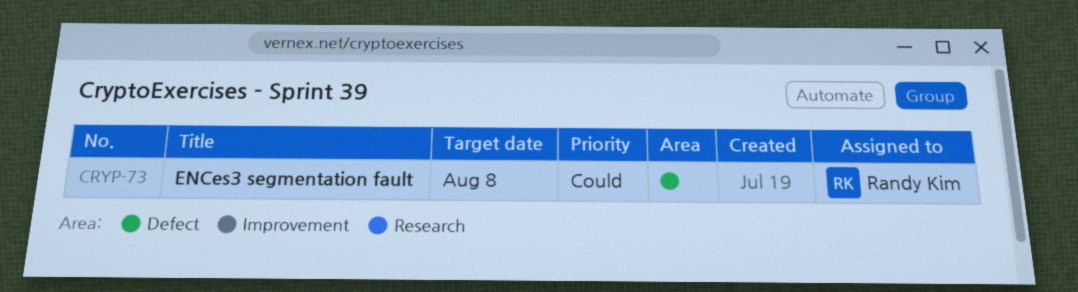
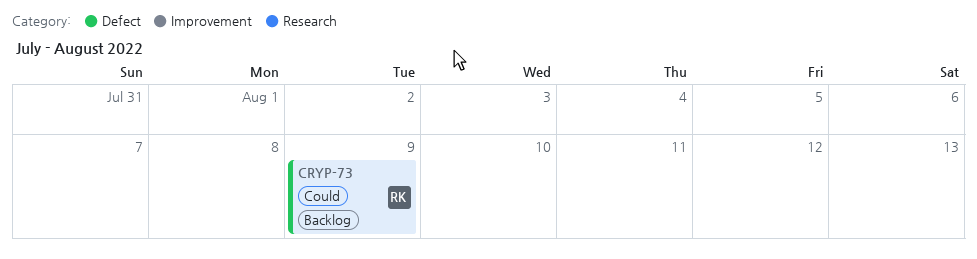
CRYP-73, due: Aug 8 -> Aug 9

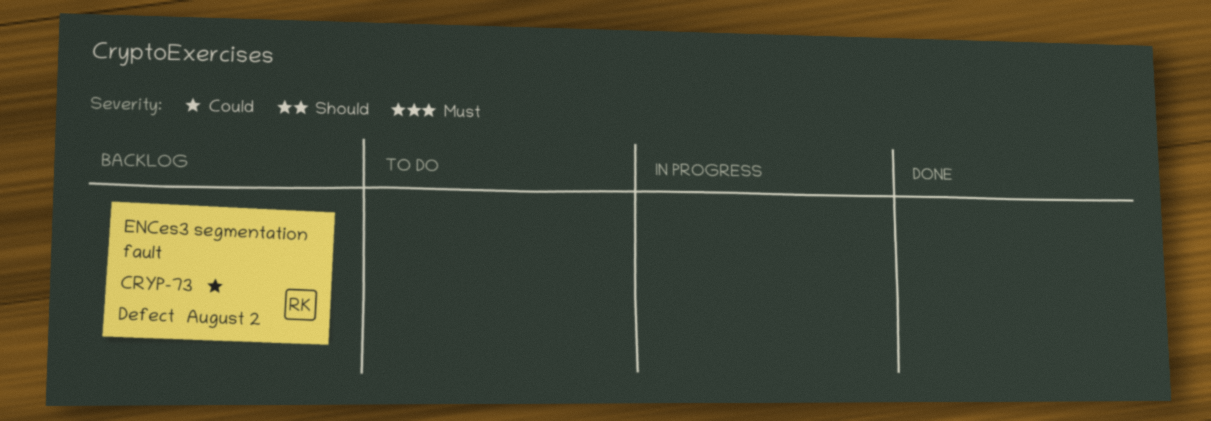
CRYP-73, due: Aug 9 -> Aug 2

